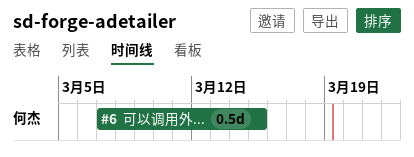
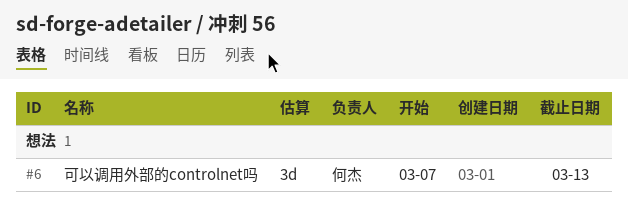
#6, estimate: 0.5d -> 3d
#6, due: Mar 15 -> Mar 13

